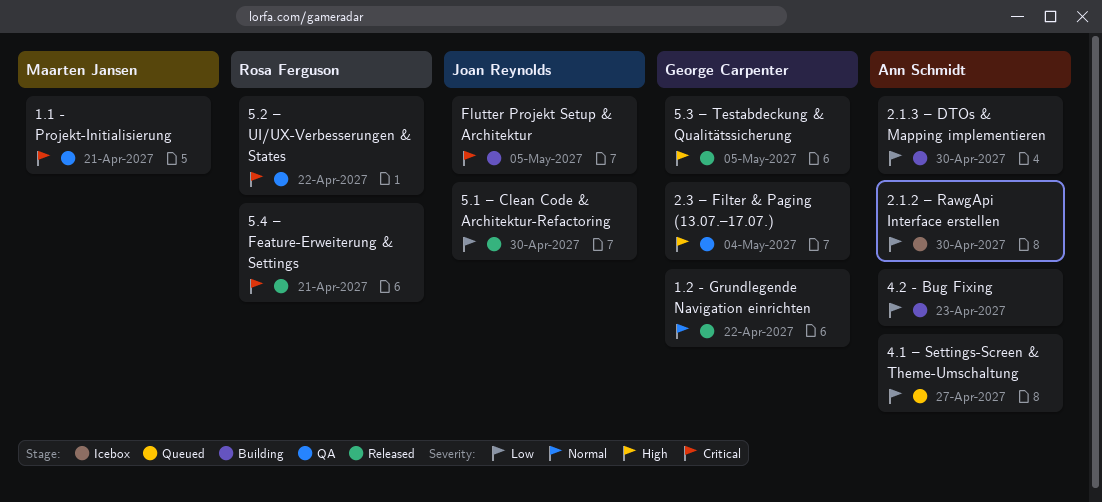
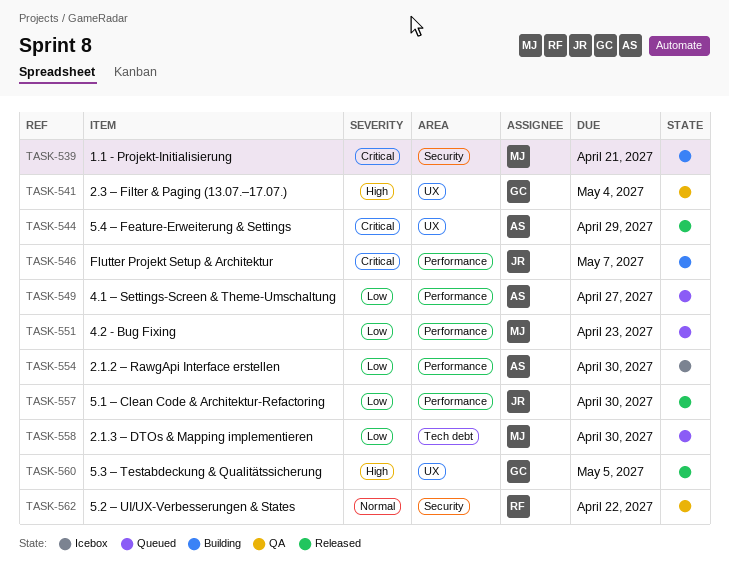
1.1 - Projekt-Initialisierung, status: QA -> Building
1.2 - Grundlegende Navigation einrichten: present -> none
2.1.3 – DTOs & Mapping implementieren, status: Building -> Queued
2.1.3 – DTOs & Mapping implementieren, owner: Ann Schmidt -> Maarten Jansen
4.2 - Bug Fixing, status: Building -> Queued
4.2 - Bug Fixing, owner: Ann Schmidt -> Maarten Jansen
5.2 – UI/UX-Verbesserungen & States, priority: Critical -> Normal
5.4 – Feature-Erweiterung & Settings, owner: Rosa Ferguson -> Ann Schmidt
5.4 – Feature-Erweiterung & Settings, due: Apr 21 -> Apr 29
Flutter Projekt Setup & Architektur, due: May 5 -> May 7

